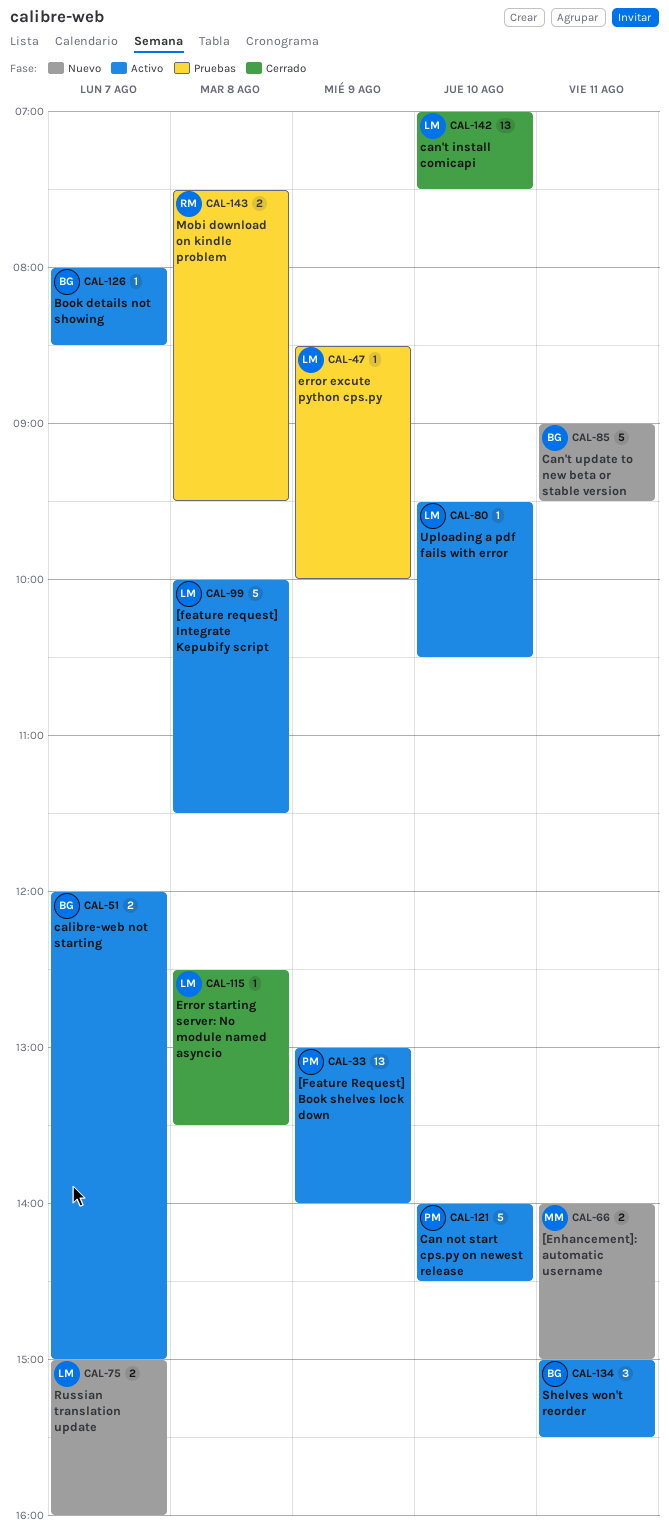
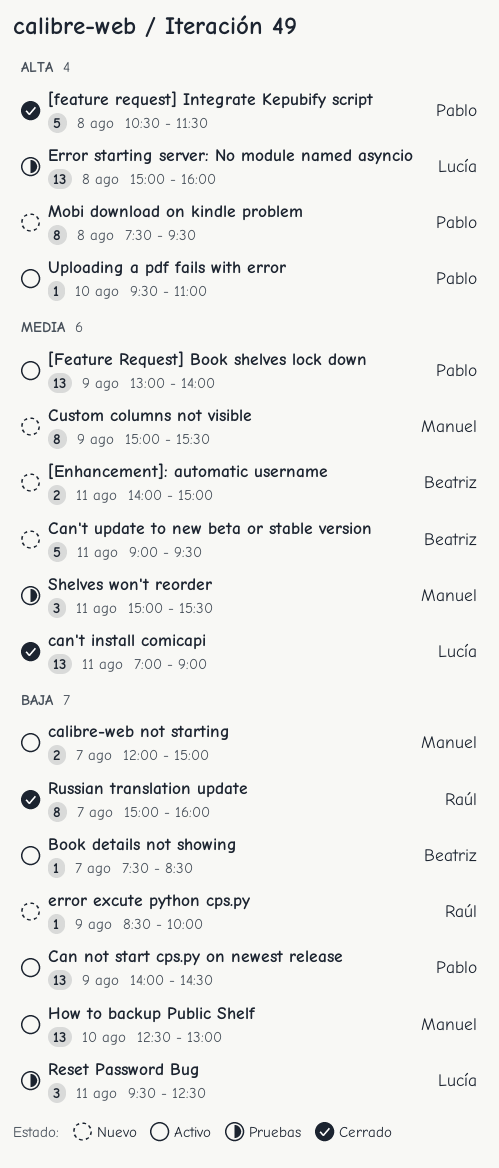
[Enhancement]: automatic username, owner: Manuel -> Beatriz
[feature request] Integrate Kepubify script, status: Activo -> Cerrado
[feature request] Integrate Kepubify script, owner: Lucía -> Pablo
[feature request] Integrate Kepubify script, begins: 10:00 -> 10:30
Book details not showing, begins: 08:00 -> 07:30
calibre-web not starting, owner: Beatriz -> Manuel
Can not start cps.py on newest release, estimate: 5 -> 13
Can not start cps.py on newest release, day: Aug 10 -> Aug 9
can't install comicapi, day: Aug 10 -> Aug 11
can't install comicapi, ends: 07:30 -> 09:00
Custom columns not visible: none -> present
error excute python cps.py, status: Pruebas -> Nuevo
error excute python cps.py, owner: Lucía -> Raúl
Error starting server: No module named asyncio, status: Cerrado -> Pruebas
Error starting server: No module named asyncio, estimate: 1 -> 13
Error starting server: No module named asyncio, begins: 12:30 -> 15:00
Error starting server: No module named asyncio, ends: 13:30 -> 16:00
How to backup Public Shelf: none -> present
Mobi download on kindle problem, status: Pruebas -> Nuevo
Mobi download on kindle problem, owner: Raúl -> Pablo
Mobi download on kindle problem, estimate: 2 -> 8
Reset Password Bug: none -> present
Russian translation update, status: Nuevo -> Cerrado
Russian translation update, owner: Lucía -> Raúl
Russian translation update, estimate: 2 -> 8
Shelves won't reorder, status: Activo -> Pruebas
Shelves won't reorder, owner: Beatriz -> Manuel
Uploading a pdf fails with error, owner: Lucía -> Pablo
Uploading a pdf fails with error, ends: 10:30 -> 11:00

